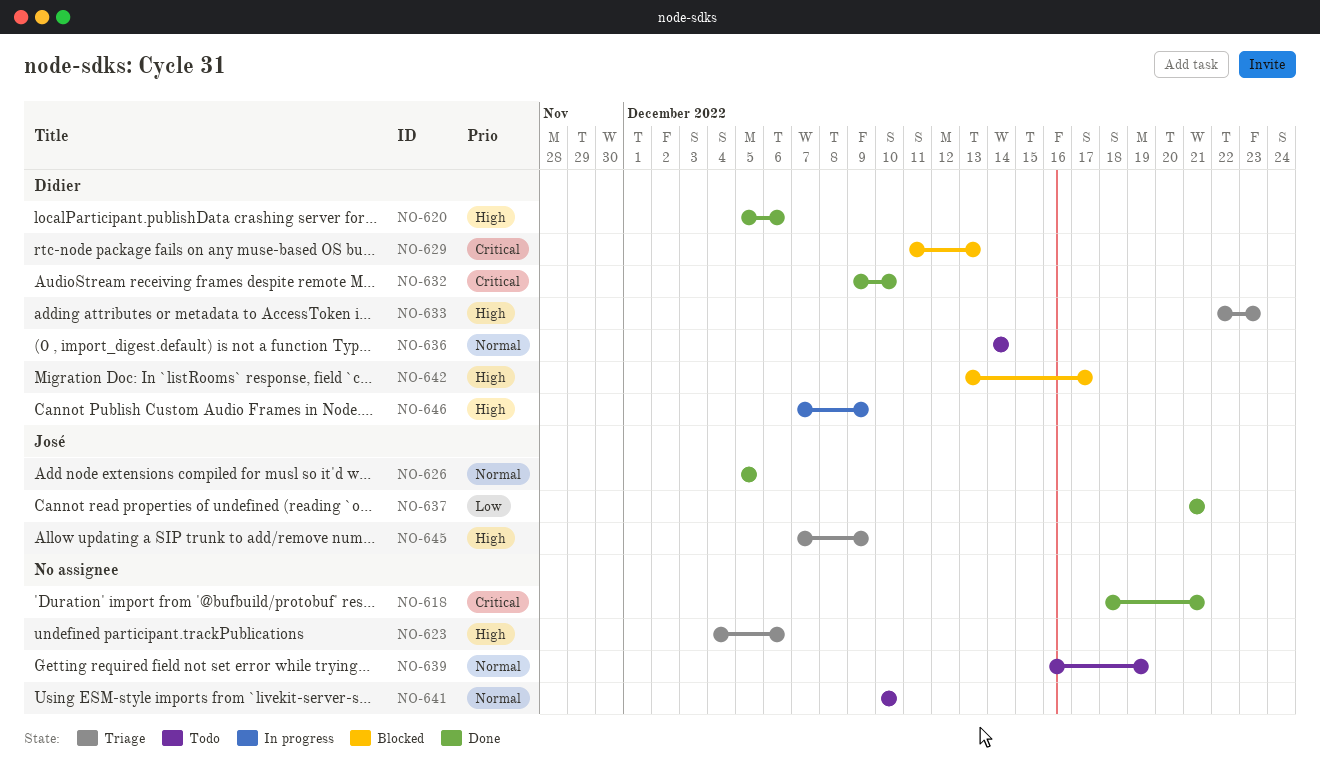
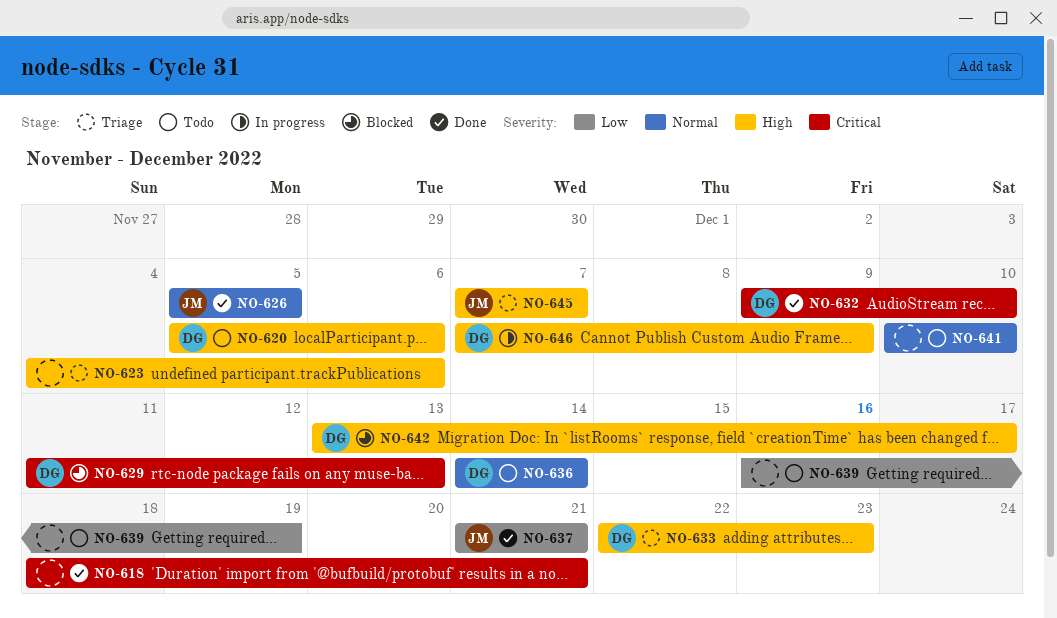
NO-620, status: Done -> Todo
NO-639, priority: Normal -> Low
NO-645, due: Dec 9 -> Dec 7

